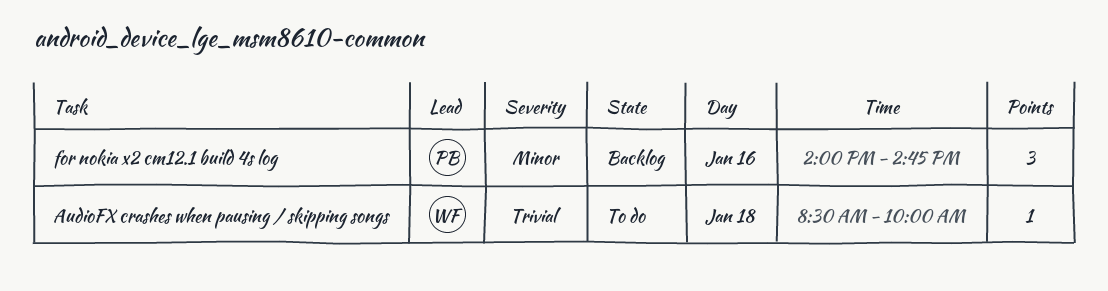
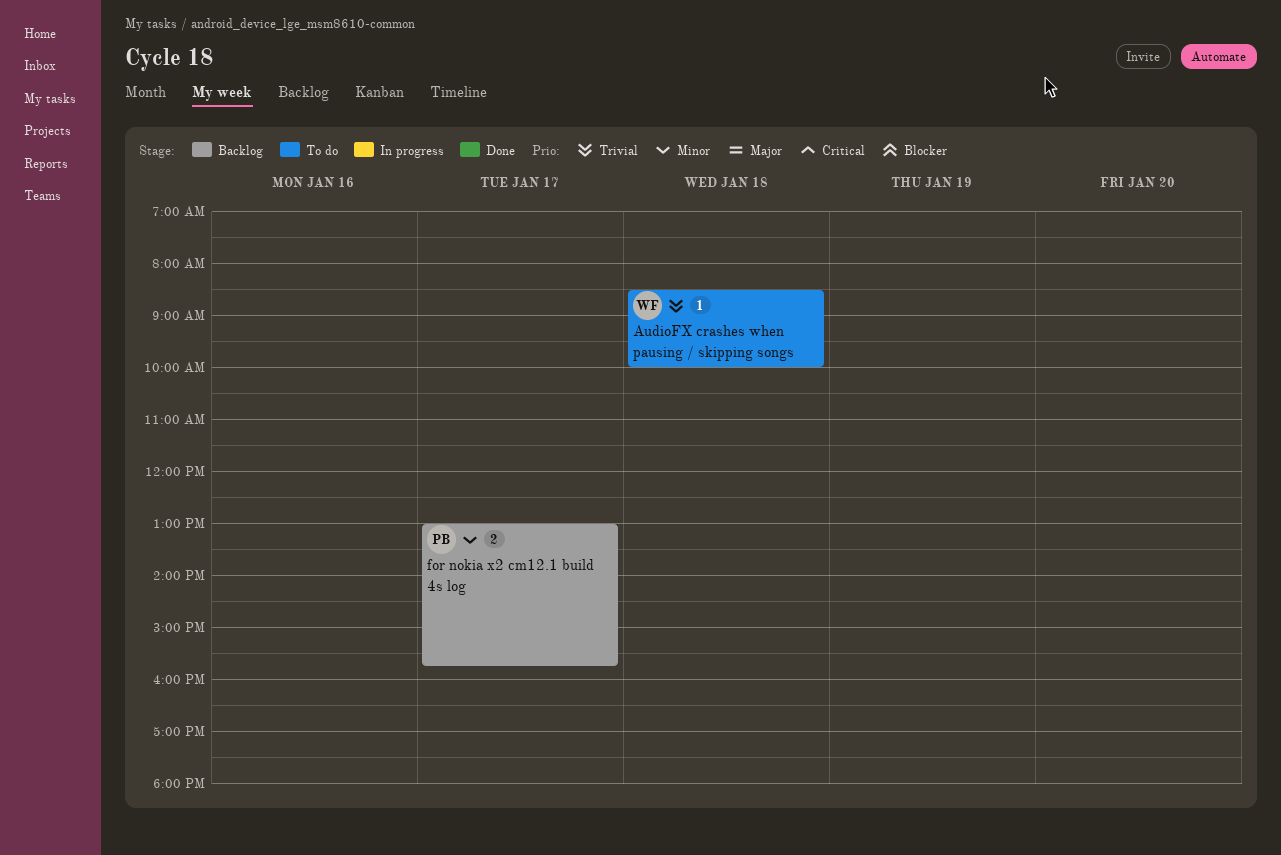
for nokia x2 cm12.1 build 4s log, estimate: 3 -> 2
for nokia x2 cm12.1 build 4s log, day: Jan 16 -> Jan 17
for nokia x2 cm12.1 build 4s log, begins: 14:00 -> 13:00
for nokia x2 cm12.1 build 4s log, ends: 14:45 -> 15:45

